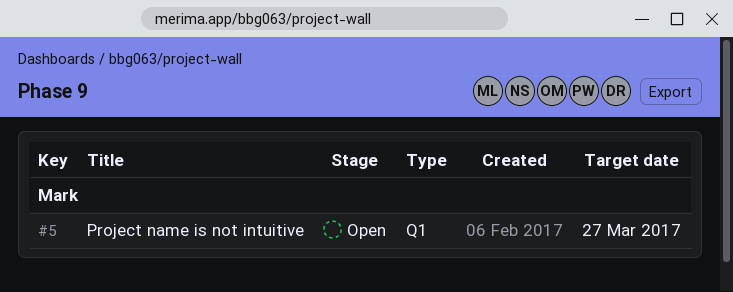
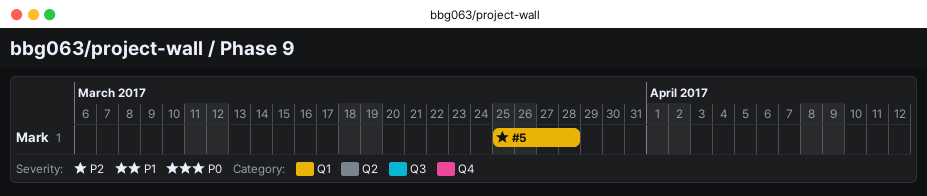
#5, due: Mar 27 -> Mar 28

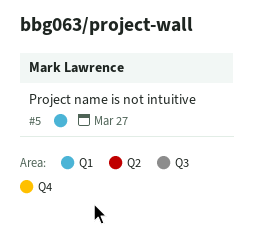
#5, due: Mar 28 -> Mar 27

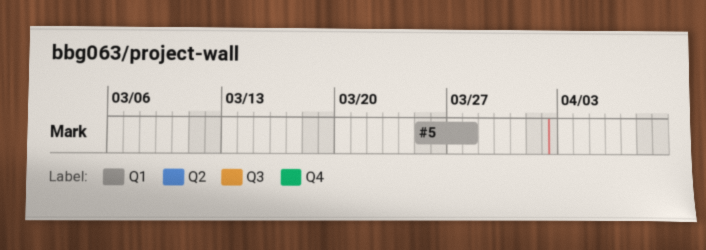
#5, due: Mar 27 -> Mar 28

